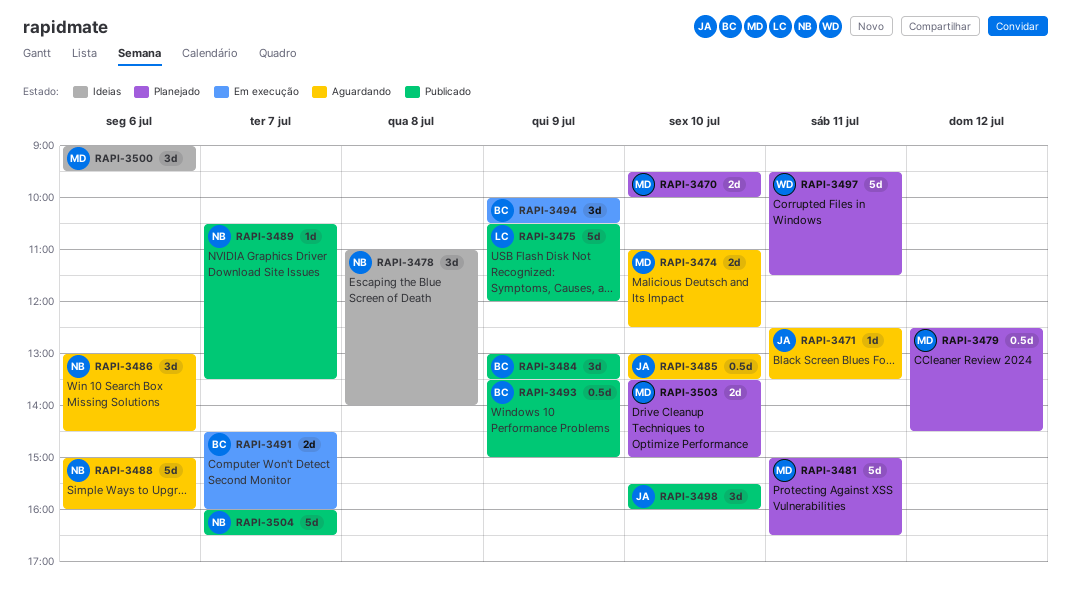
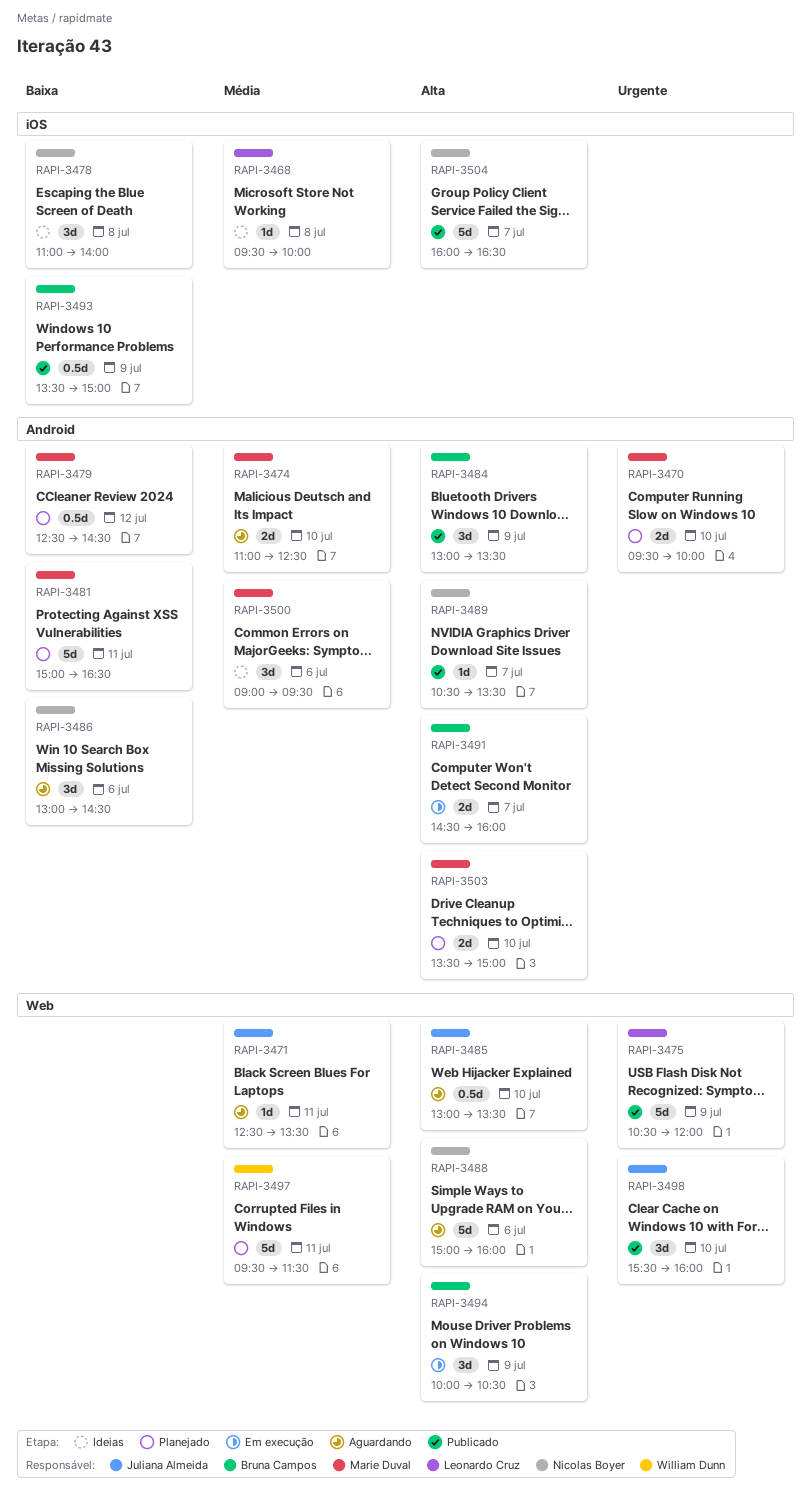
RAPI-3468: none -> present

